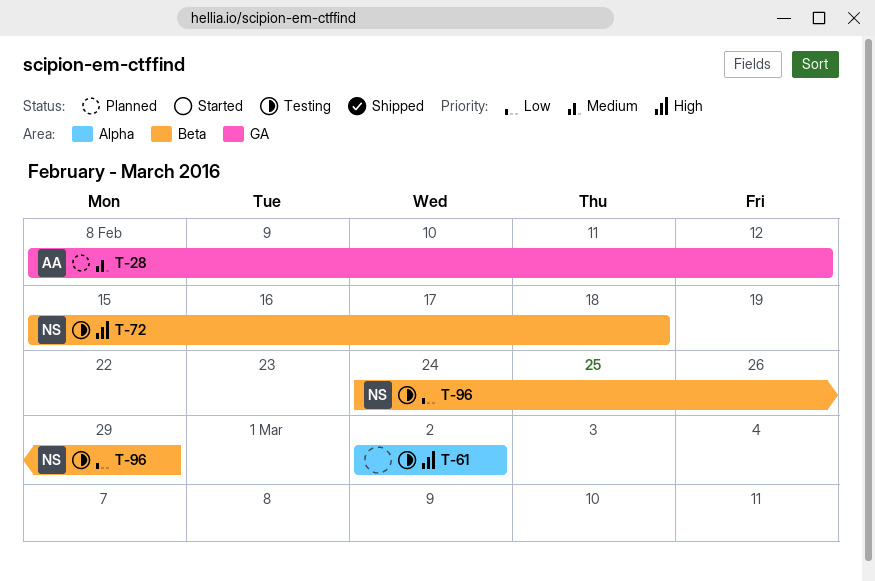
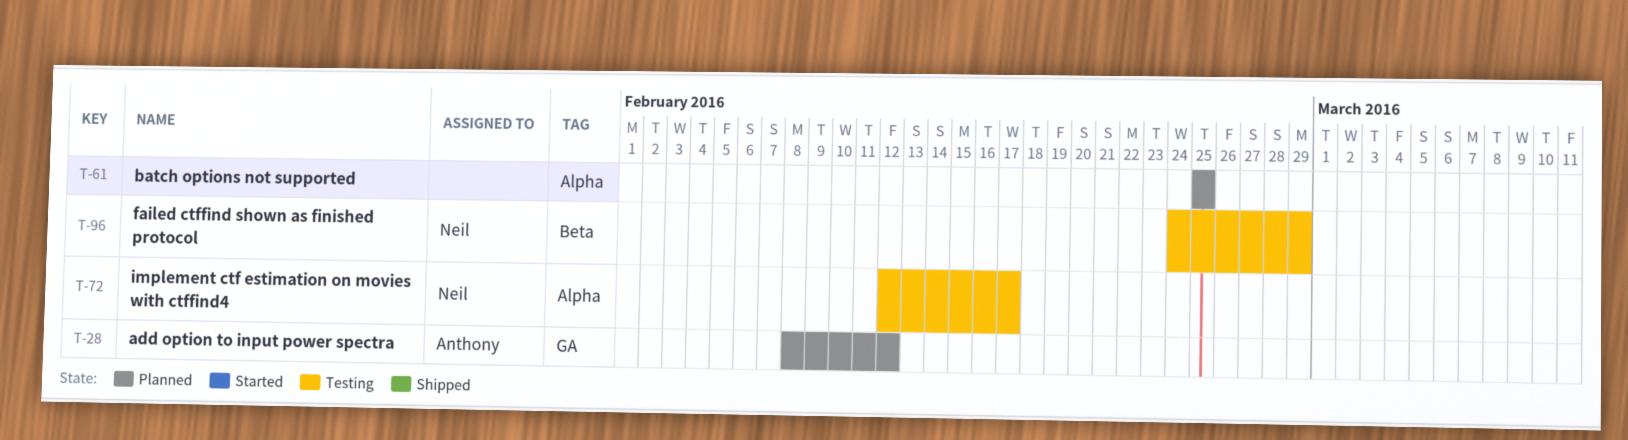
T-61, status: Testing -> Planned
T-61, start: Mar 2 -> Feb 25
T-61, due: Mar 2 -> Feb 25
T-72, label: Beta -> Alpha
T-72, start: Feb 15 -> Feb 12
T-72, due: Feb 18 -> Feb 17

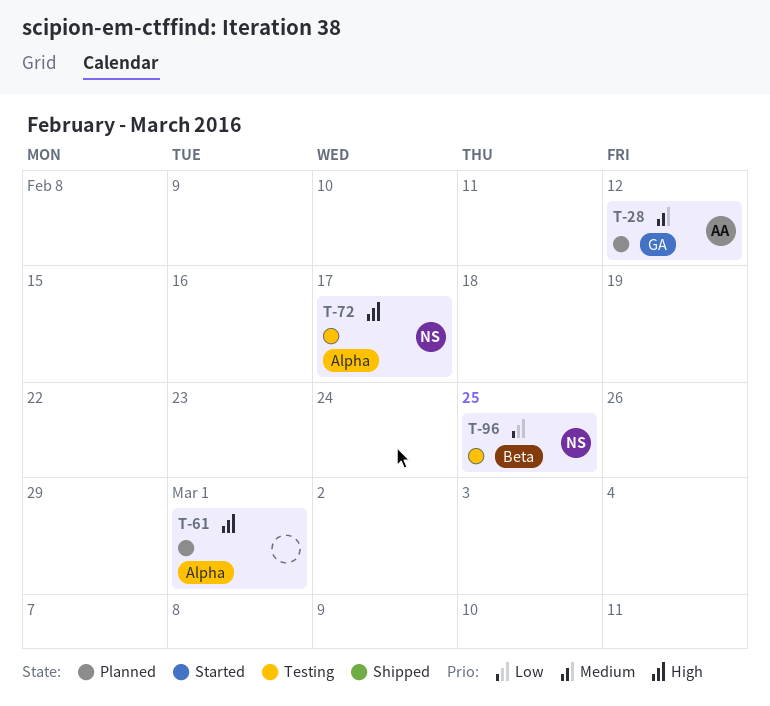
T-61, due: Feb 25 -> Mar 1
T-96, due: Feb 29 -> Feb 25

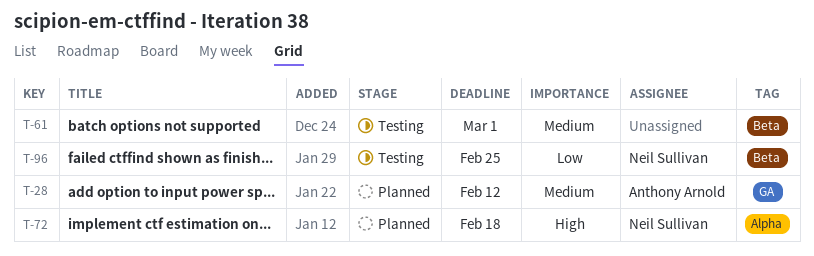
T-61, status: Planned -> Testing
T-61, priority: High -> Medium
T-61, label: Alpha -> Beta
T-72, status: Testing -> Planned
T-72, due: Feb 17 -> Feb 18

